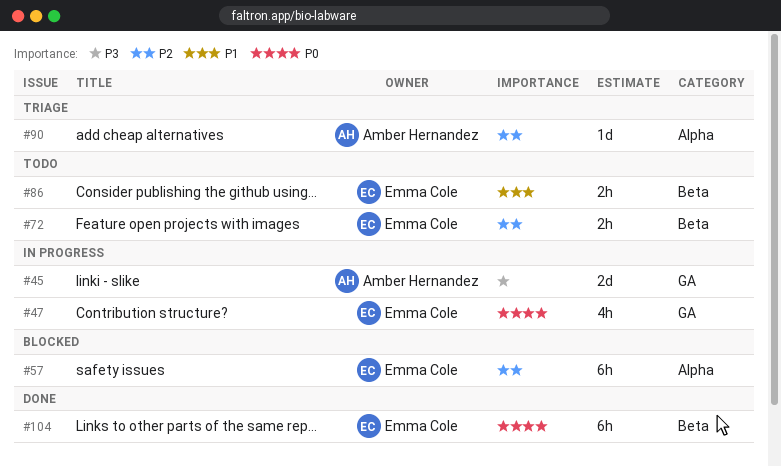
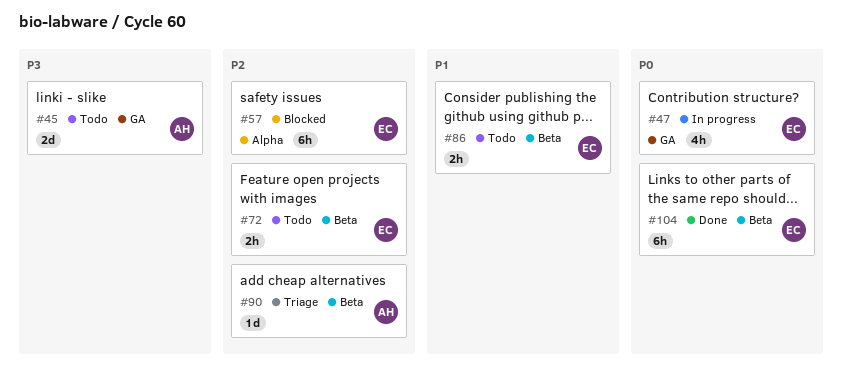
#45, status: In progress -> Todo
#90, label: Alpha -> Beta

